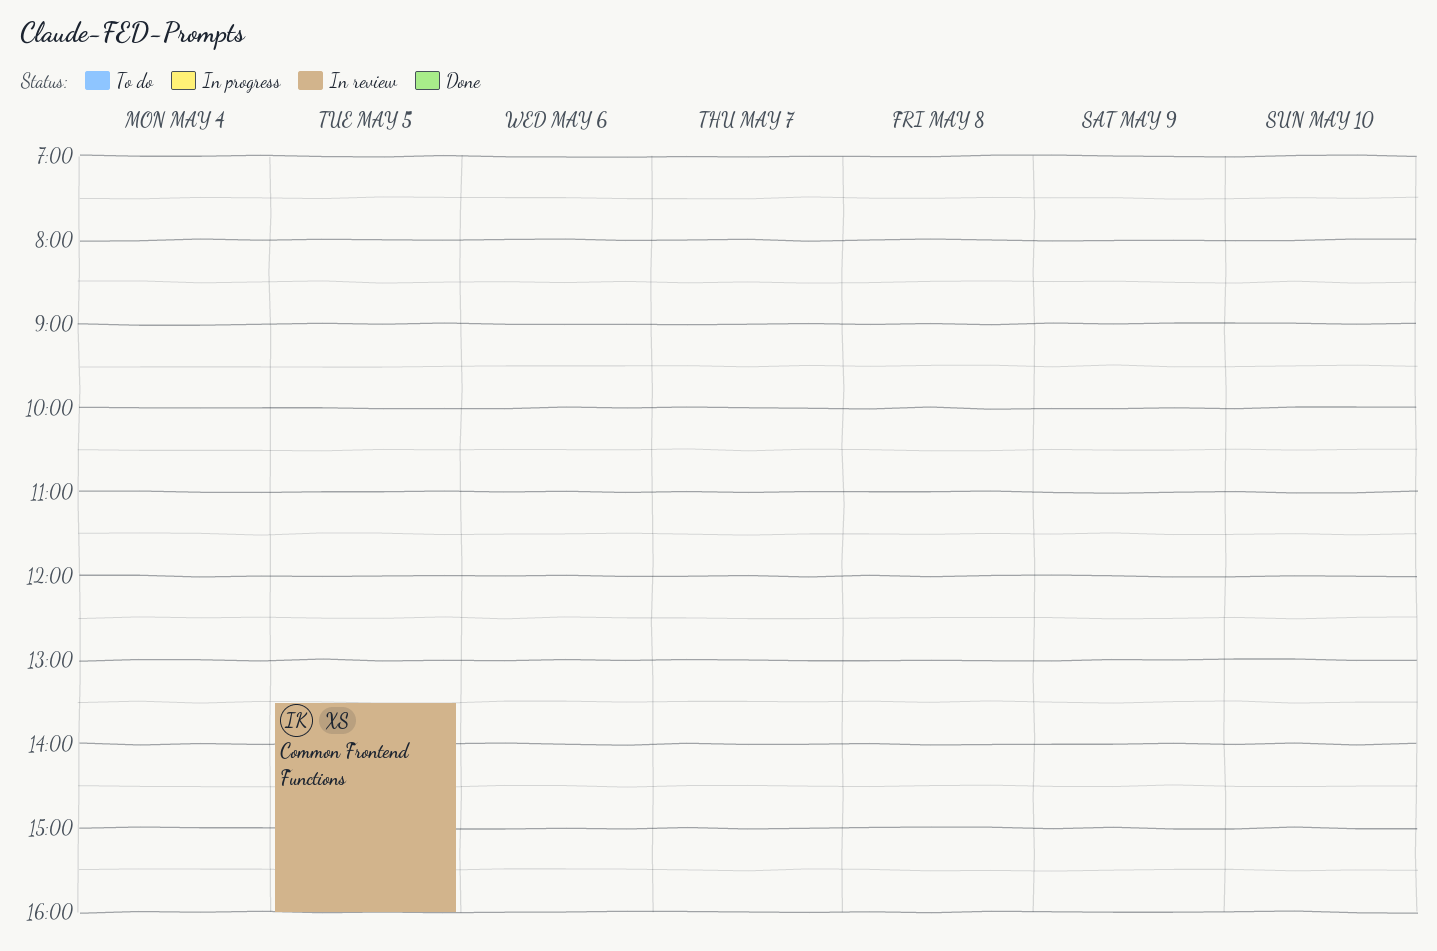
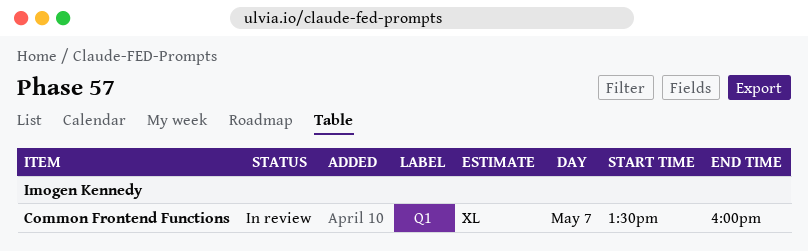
Common Frontend Functions, estimate: XS -> XL
Common Frontend Functions, day: May 5 -> May 7

